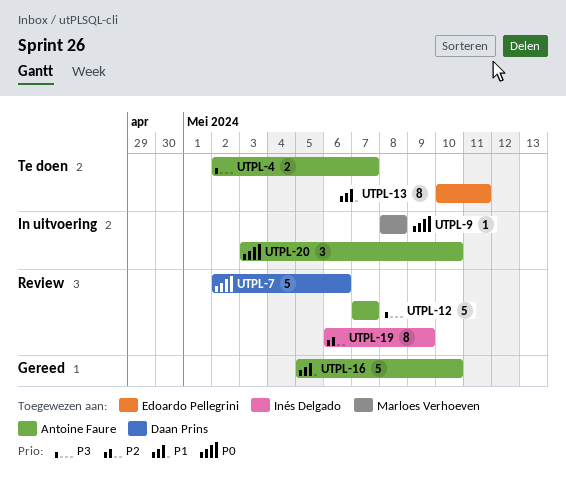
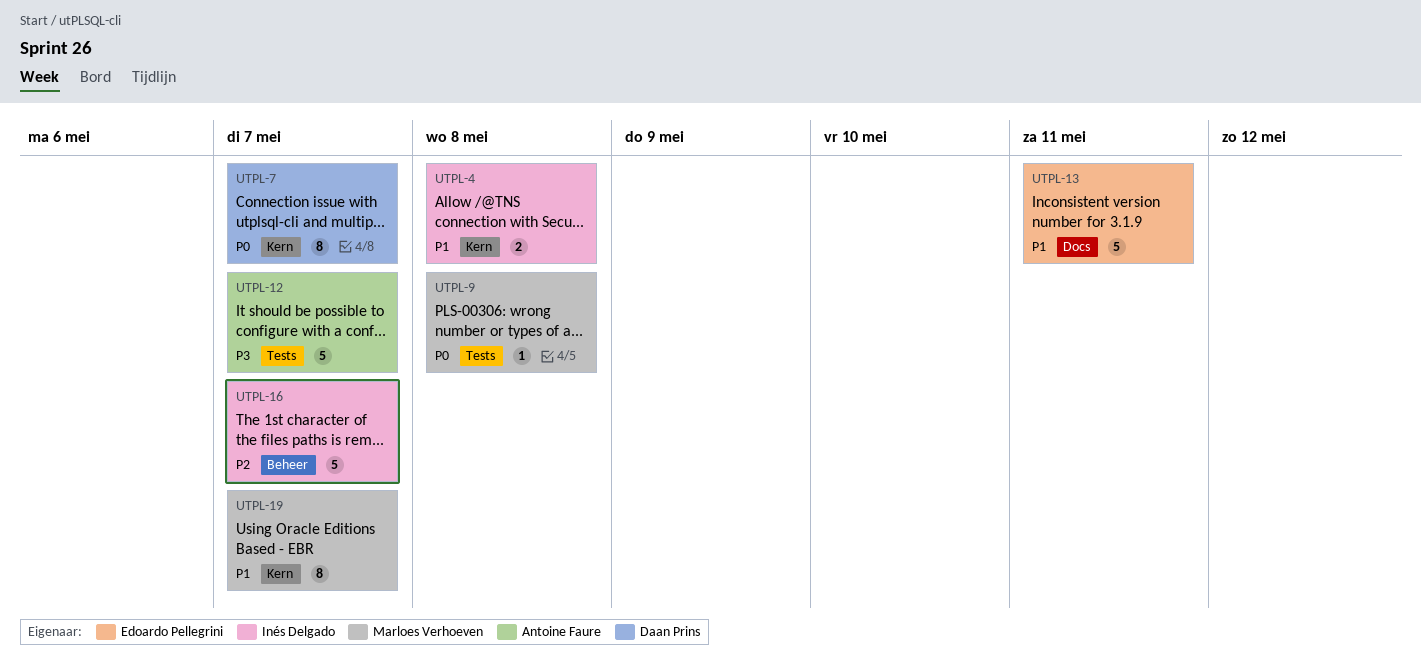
UTPL-4, owner: Antoine Faure -> Inés Delgado
UTPL-4, priority: P3 -> P1
UTPL-4, due: May 7 -> May 8
UTPL-7, estimate: 5 -> 8
UTPL-7, due: May 6 -> May 7
UTPL-13, estimate: 8 -> 5
UTPL-16, owner: Antoine Faure -> Inés Delgado
UTPL-16, priority: P1 -> P2
UTPL-16, due: May 10 -> May 7
UTPL-19, owner: Inés Delgado -> Marloes Verhoeven
UTPL-19, priority: P2 -> P1
UTPL-19, due: May 9 -> May 7
UTPL-20: present -> none

